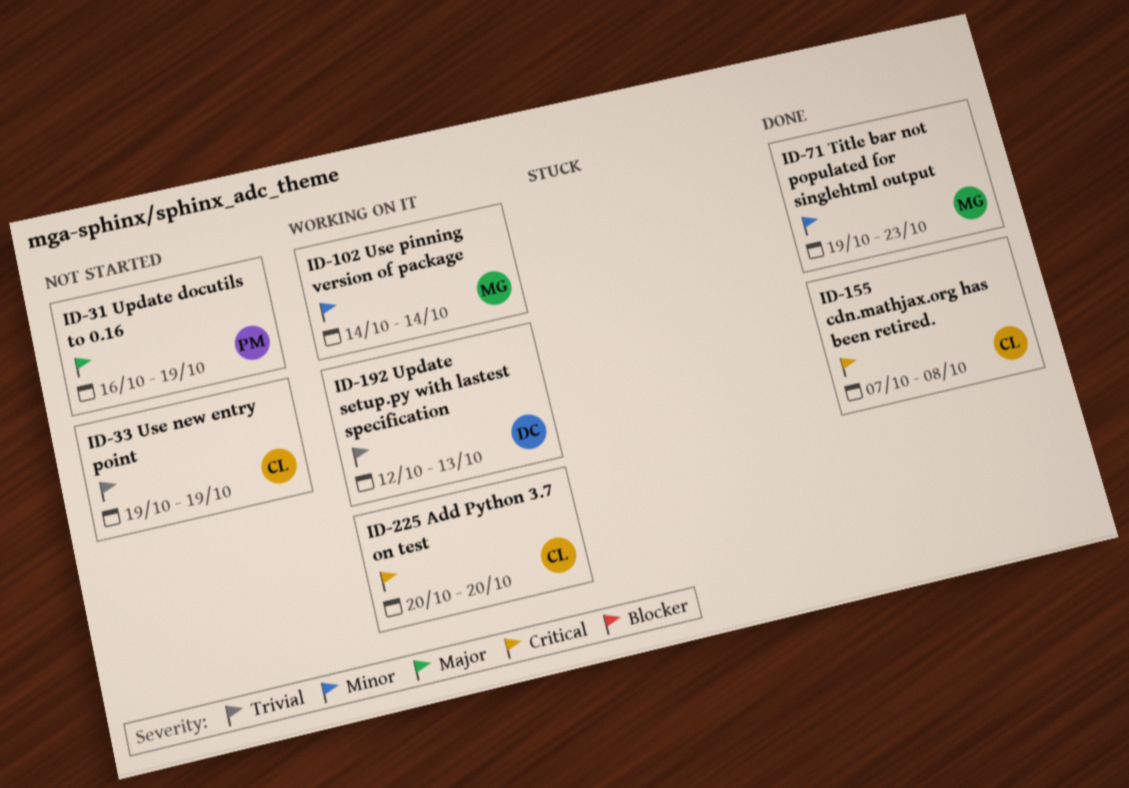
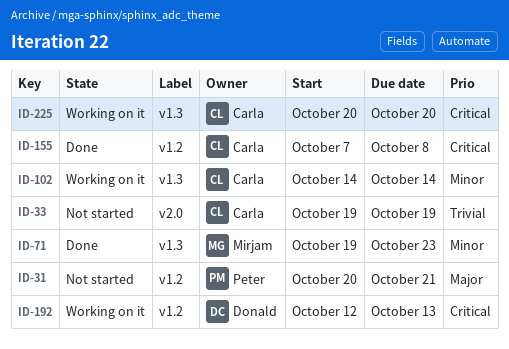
ID-31, start: Oct 16 -> Oct 20
ID-31, due: Oct 19 -> Oct 21
ID-102, owner: Mirjam -> Carla
ID-192, priority: Trivial -> Critical

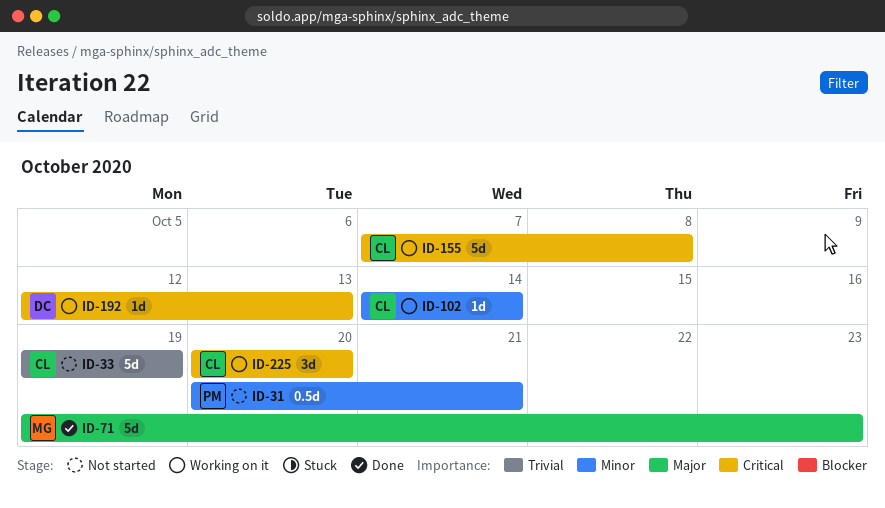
ID-31, priority: Major -> Minor
ID-71, priority: Minor -> Major
ID-155, status: Done -> Working on it

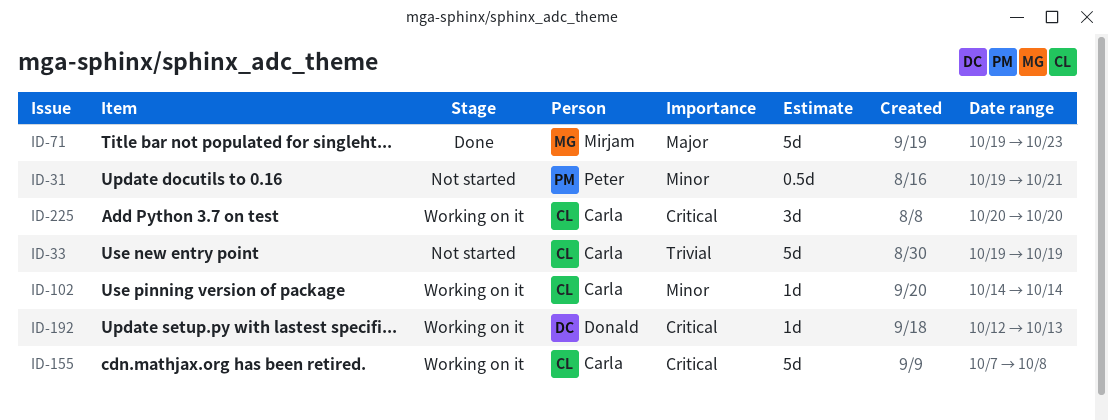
ID-31, start: Oct 20 -> Oct 19

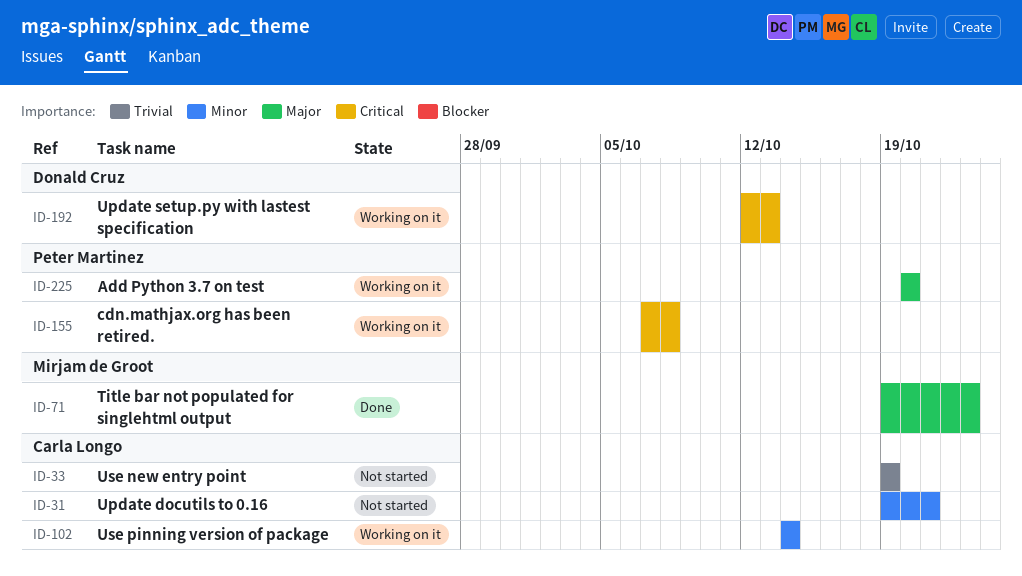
ID-31, owner: Peter Martinez -> Carla Longo
ID-155, owner: Carla Longo -> Peter Martinez
ID-225, owner: Carla Longo -> Peter Martinez
ID-225, priority: Critical -> Major

